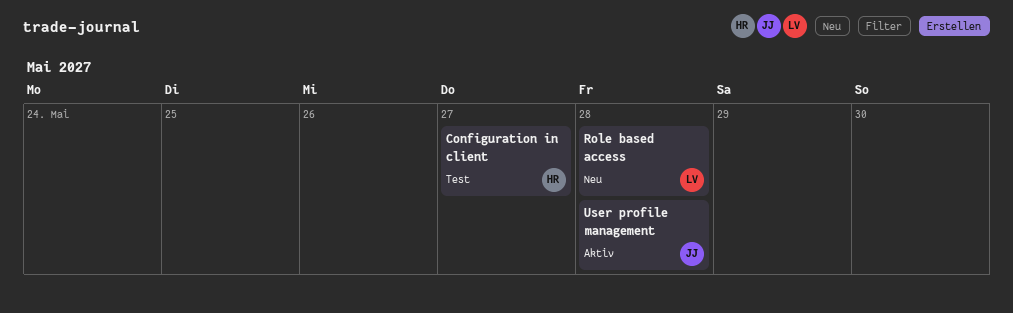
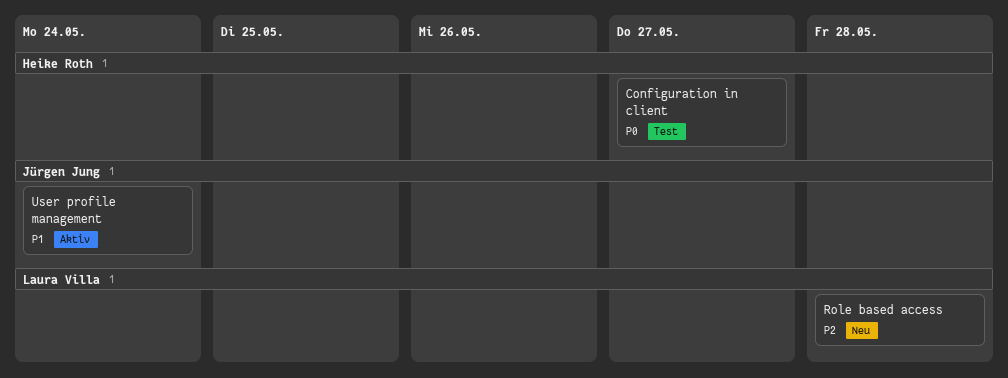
User profile management, due: May 28 -> May 24

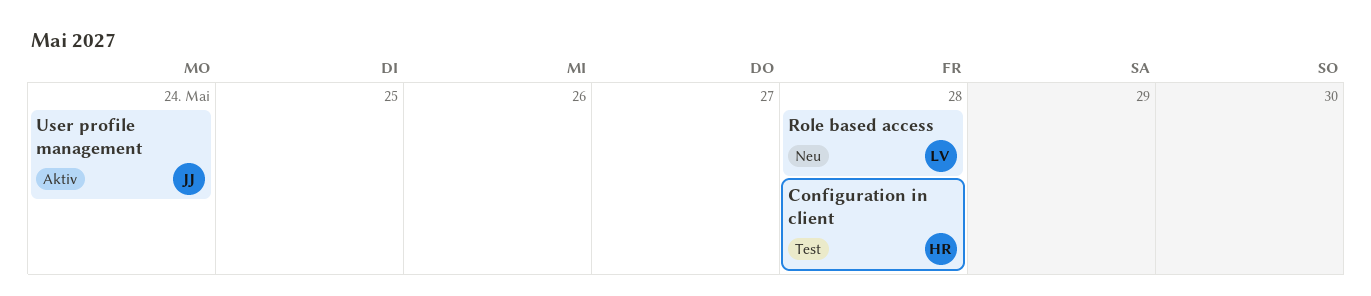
Configuration in client, due: May 27 -> May 28

